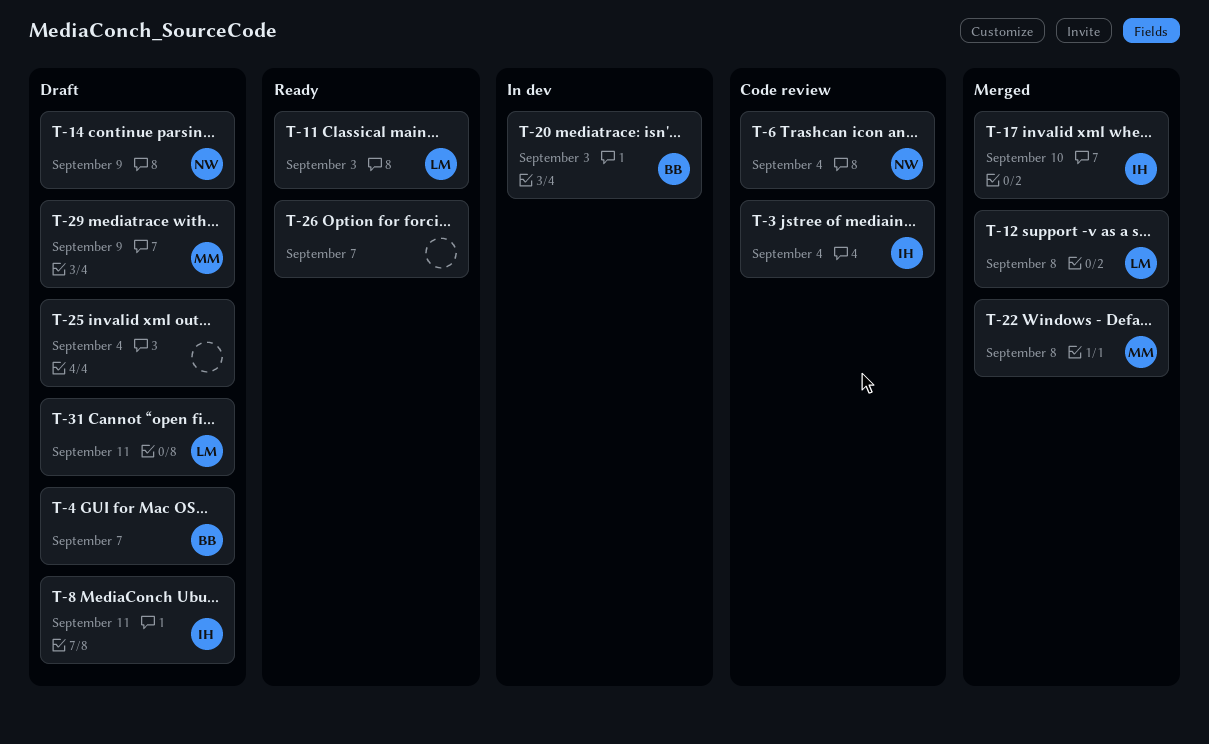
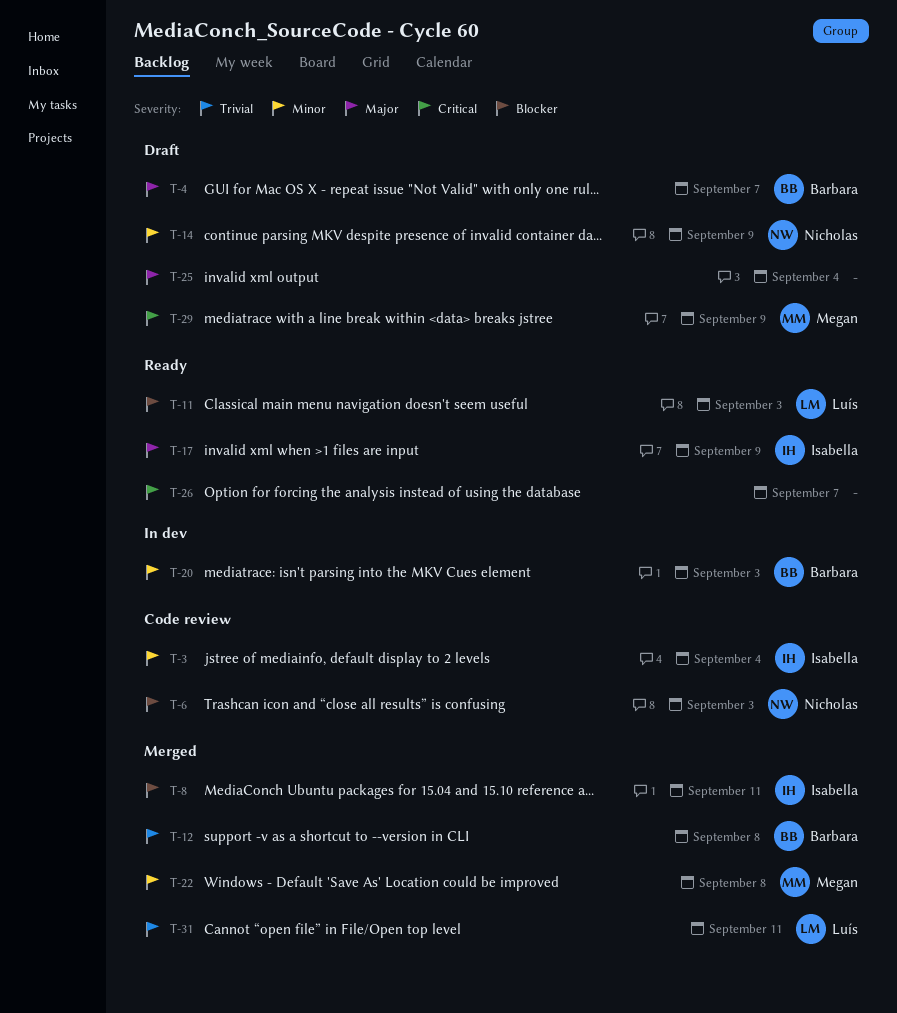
T-6, due: Sep 4 -> Sep 3
T-8, status: Draft -> Merged
T-12, owner: Luís -> Barbara
T-17, status: Merged -> Ready
T-17, due: Sep 10 -> Sep 9
T-31, status: Draft -> Merged

